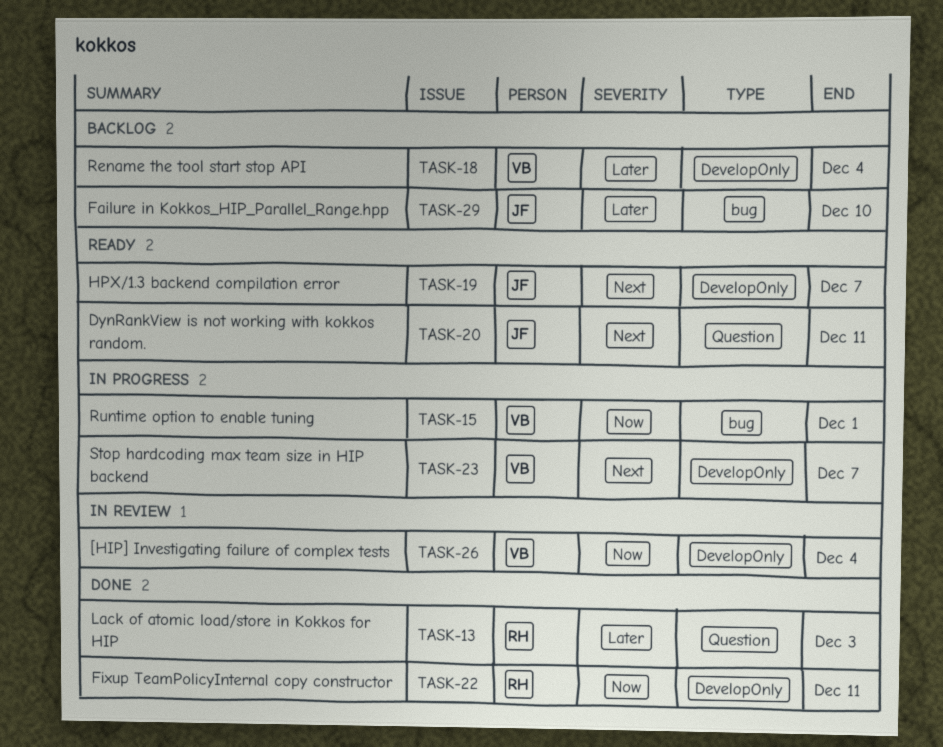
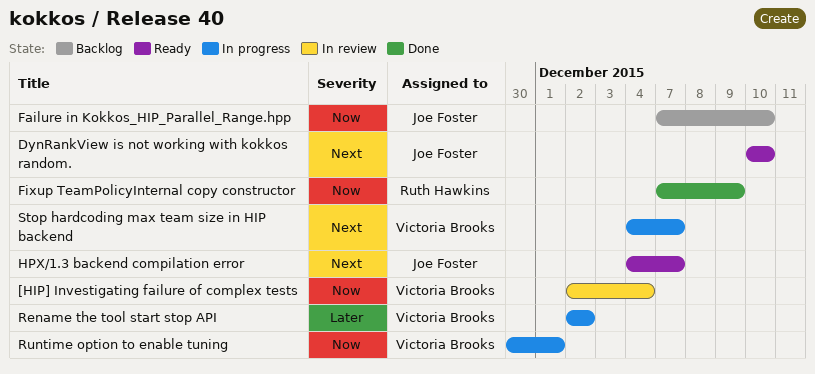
DynRankView is not working with kokkos random., due: Dec 11 -> Dec 10
Failure in Kokkos_HIP_Parallel_Range.hpp, priority: Later -> Now
Fixup TeamPolicyInternal copy constructor, due: Dec 11 -> Dec 9
Lack of atomic load/store in Kokkos for HIP: present -> none
Rename the tool start stop API, status: Backlog -> In progress
Rename the tool start stop API, due: Dec 4 -> Dec 2

